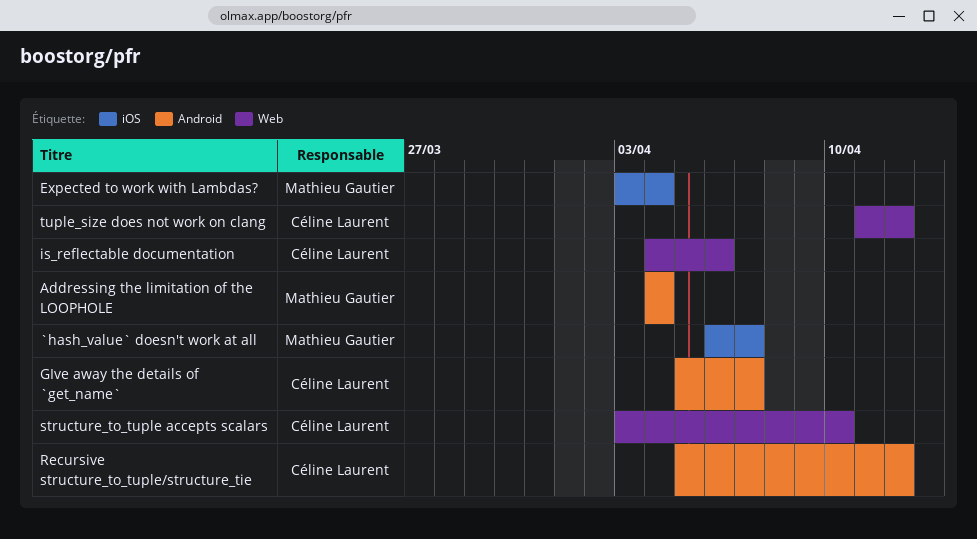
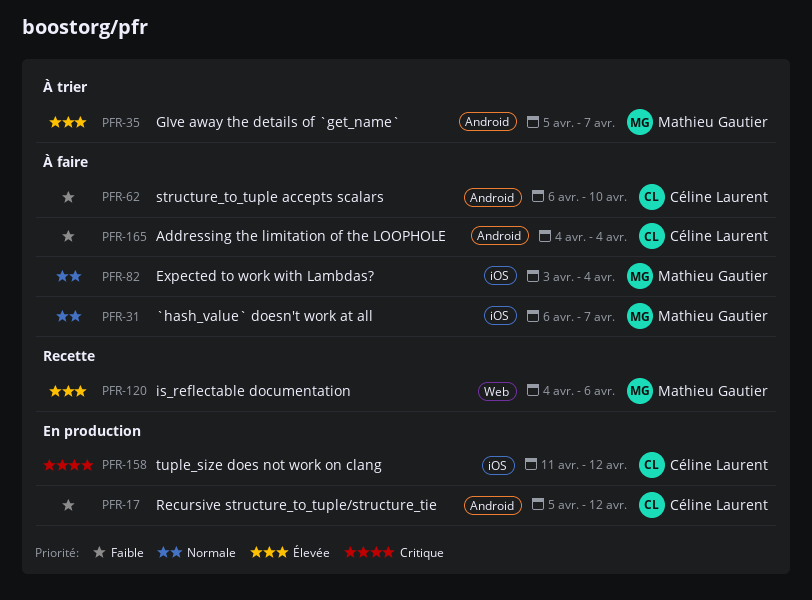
Addressing the limitation of the LOOPHOLE, owner: Mathieu Gautier -> Céline Laurent
GIve away the details of `get_name`, owner: Céline Laurent -> Mathieu Gautier
is_reflectable documentation, owner: Céline Laurent -> Mathieu Gautier
structure_to_tuple accepts scalars, label: Web -> Android
structure_to_tuple accepts scalars, start: Apr 3 -> Apr 6
tuple_size does not work on clang, label: Web -> iOS

